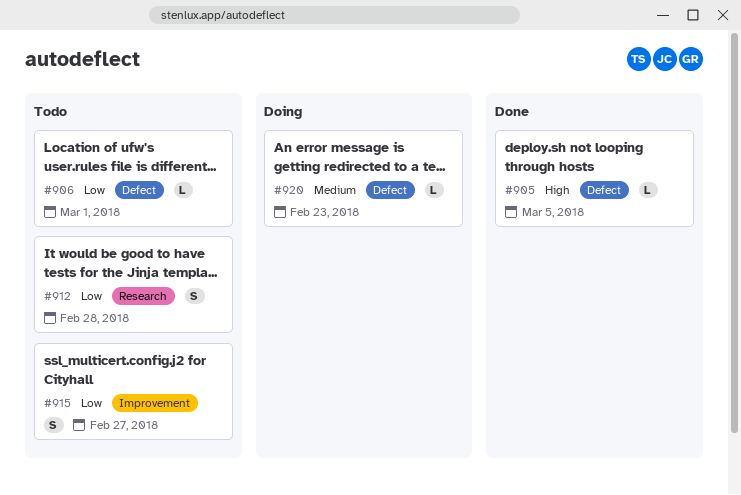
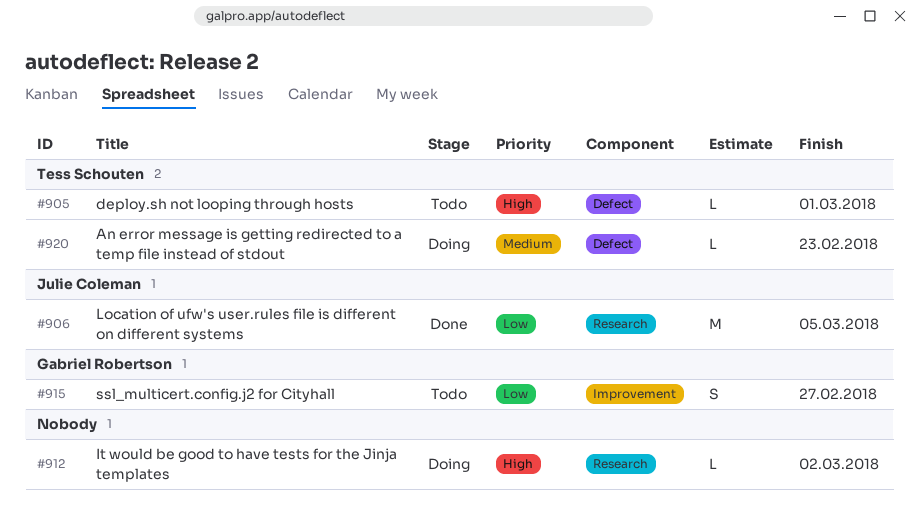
#905, status: Done -> Todo
#905, due: Mar 5 -> Mar 1
#906, status: Todo -> Done
#906, label: Defect -> Research
#906, estimate: L -> M
#906, due: Mar 1 -> Mar 5
#912, status: Todo -> Doing
#912, priority: Low -> High
#912, estimate: S -> L
#912, due: Feb 28 -> Mar 2

